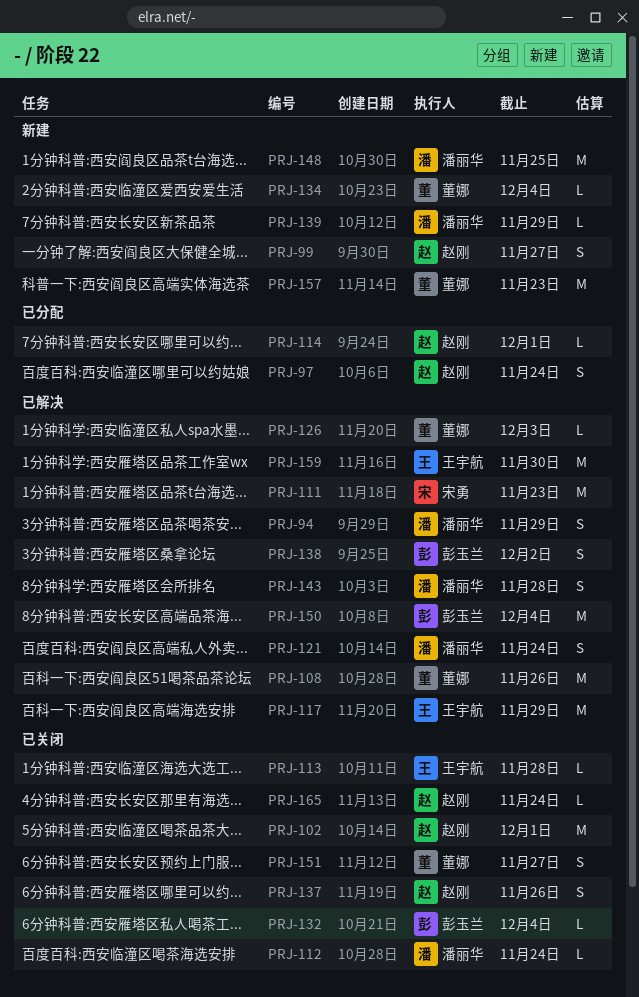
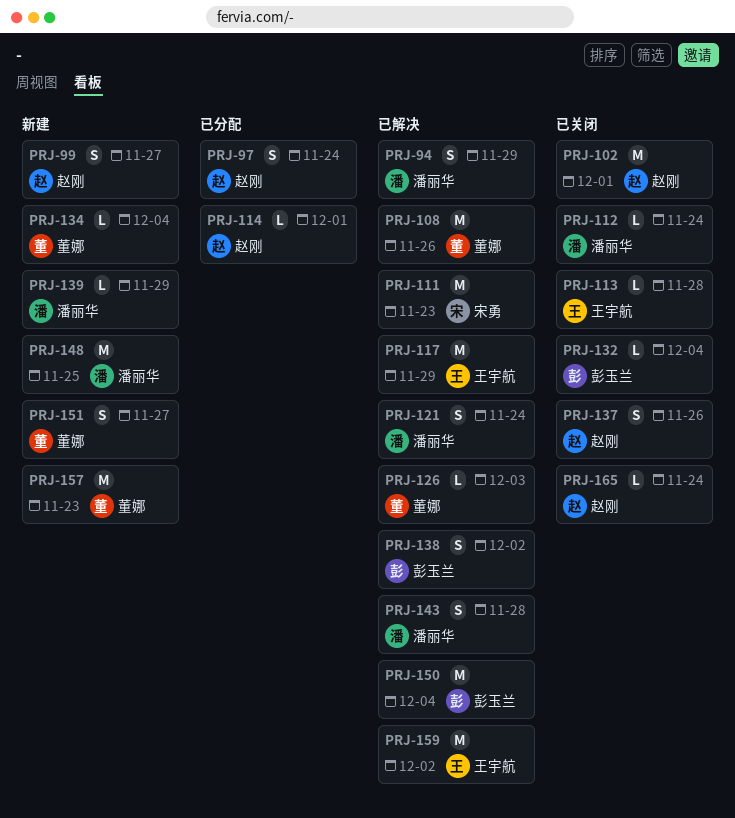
PRJ-151, status: 已关闭 -> 新建
PRJ-159, due: Nov 30 -> Dec 2

